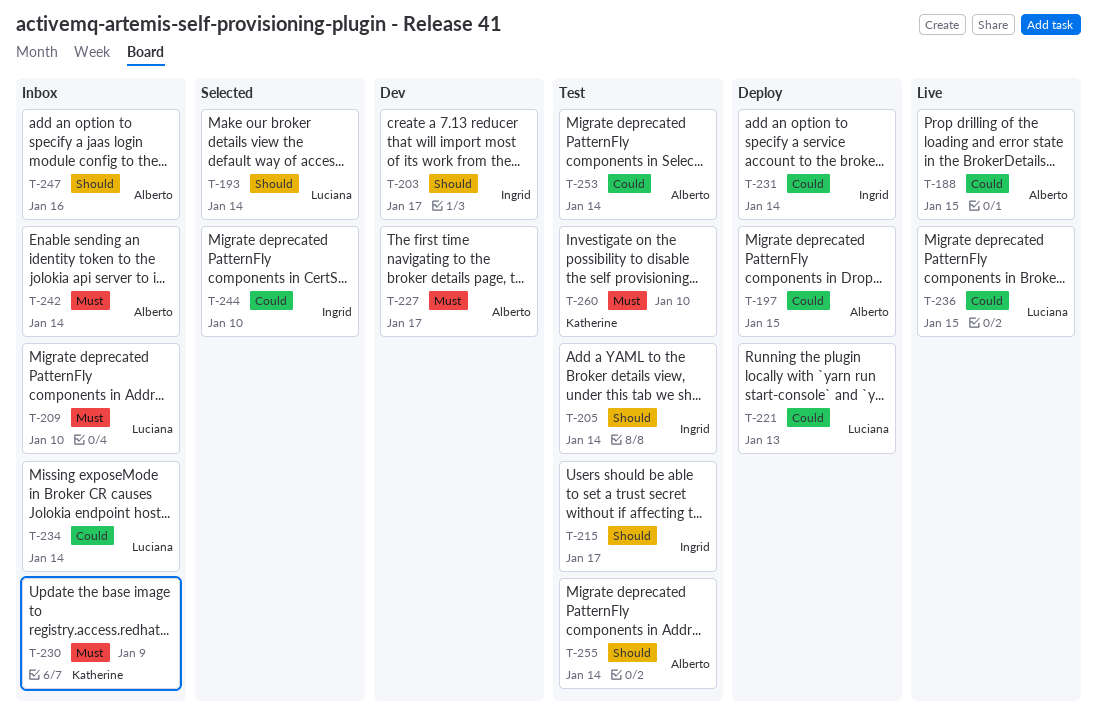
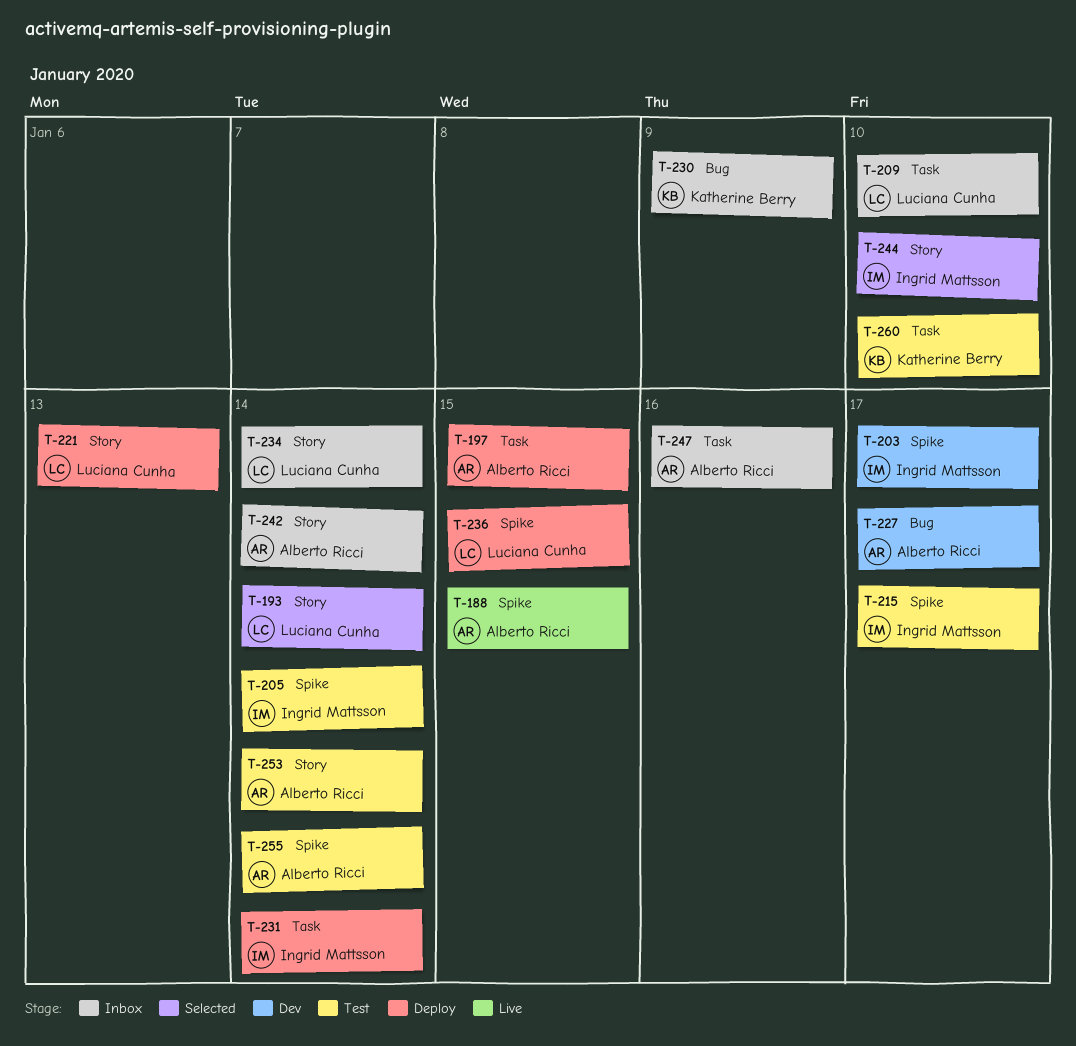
T-236, status: Live -> Deploy

